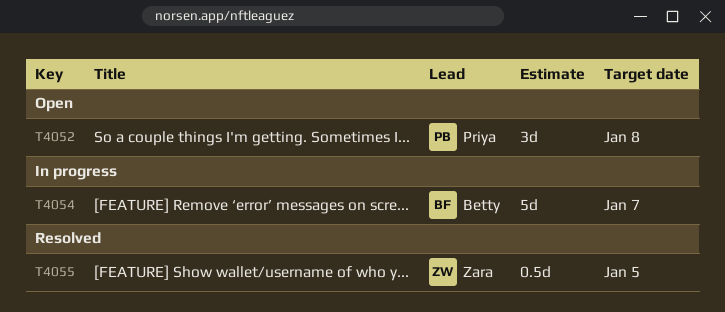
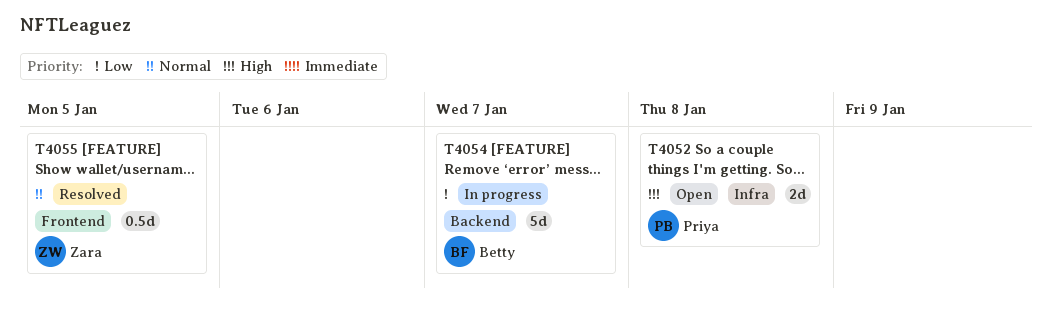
T4052, estimate: 3d -> 2d

